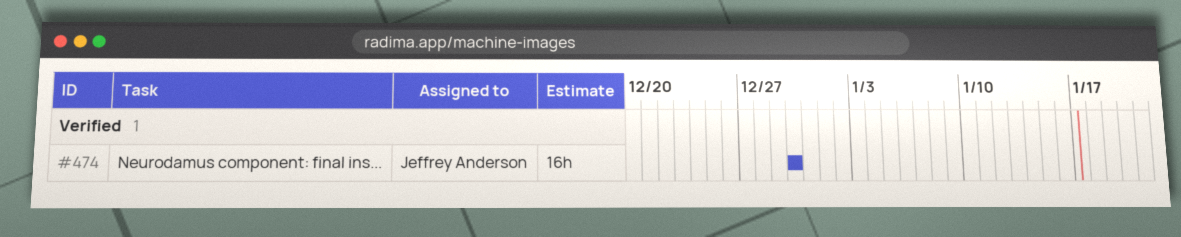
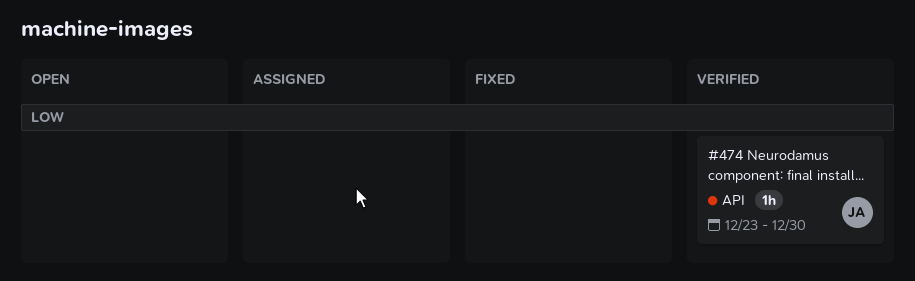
#474, estimate: 16h -> 1h
#474, start: Dec 30 -> Dec 23

